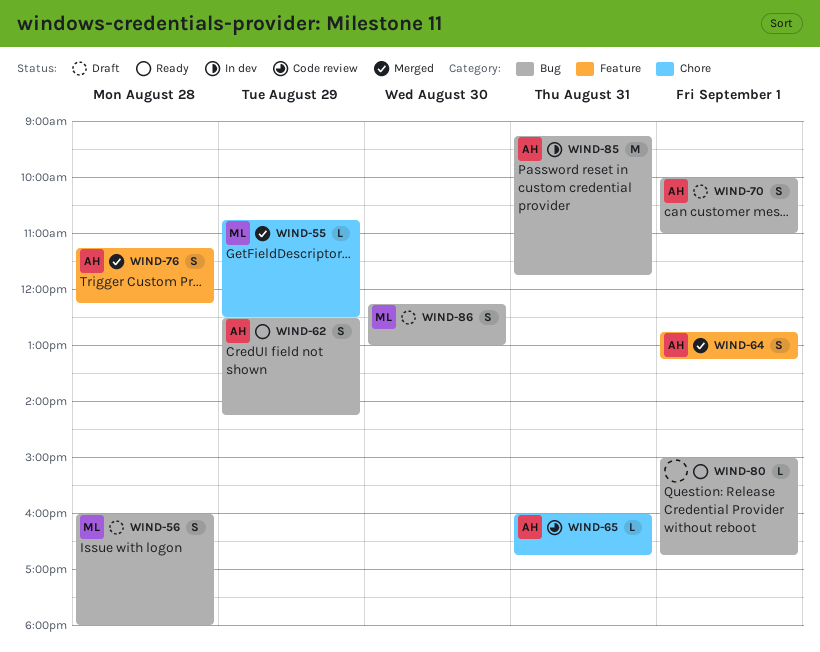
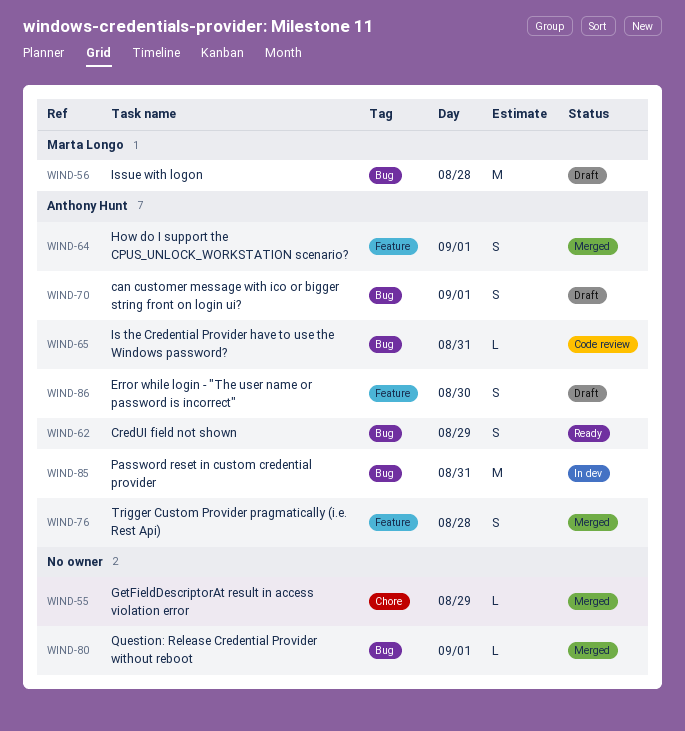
WIND-55, owner: Marta Longo -> none
WIND-56, estimate: S -> M
WIND-65, label: Chore -> Bug
WIND-80, status: Ready -> Merged
WIND-86, owner: Marta Longo -> Anthony Hunt
WIND-86, label: Bug -> Feature

